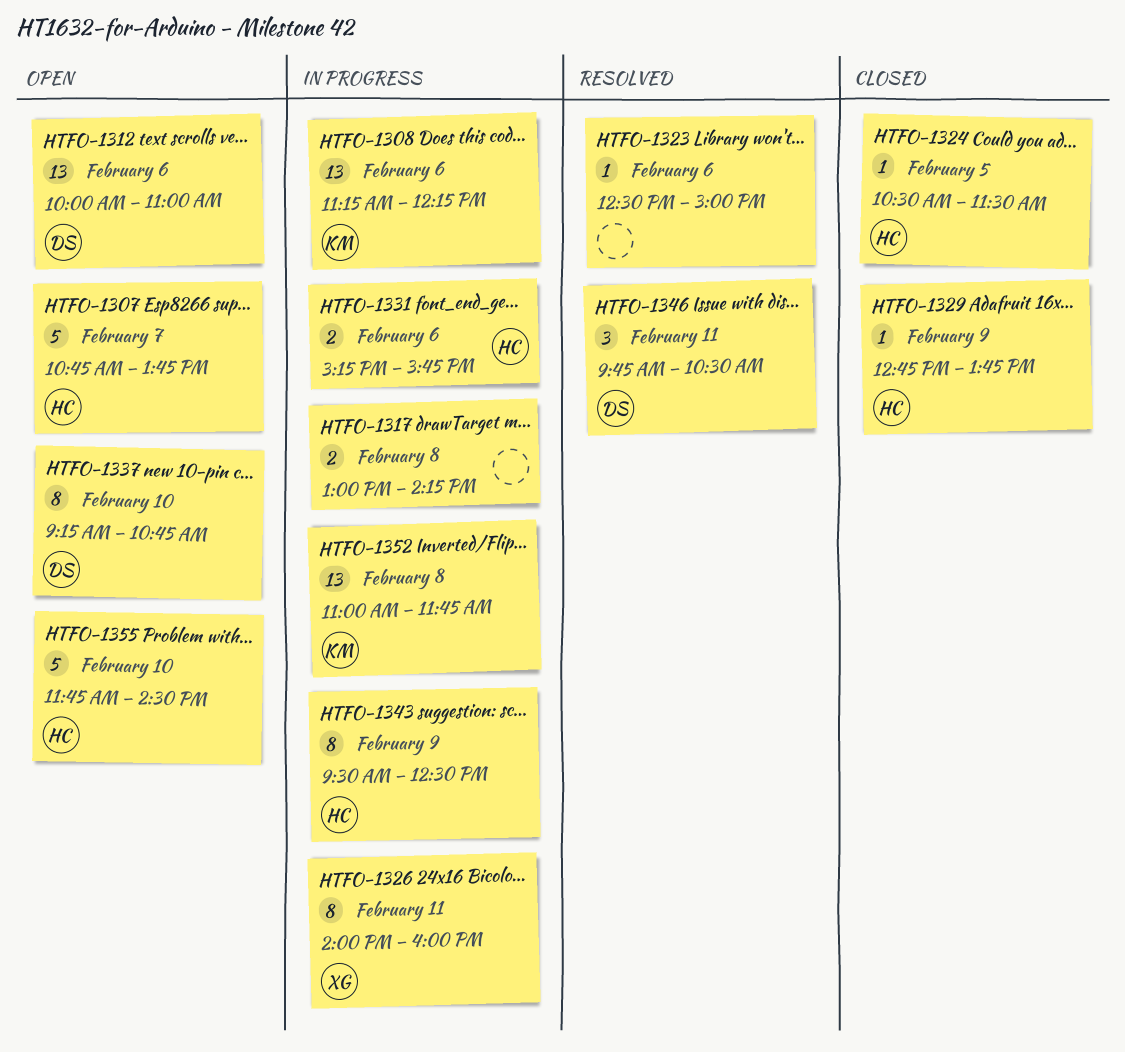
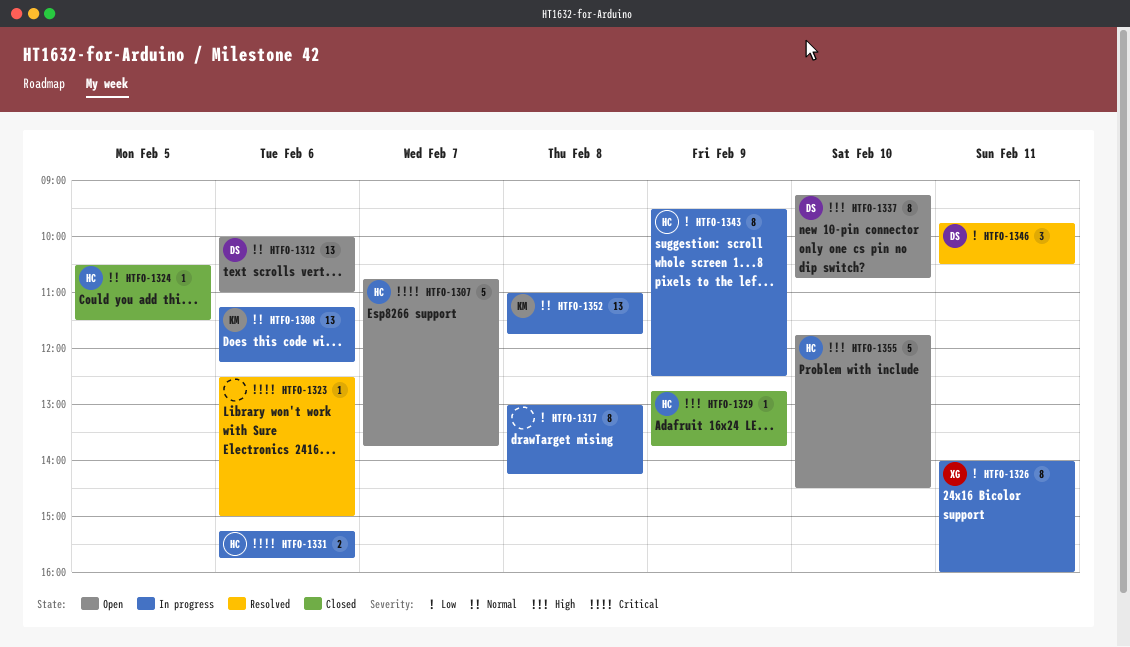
HTFO-1317, estimate: 2 -> 8

